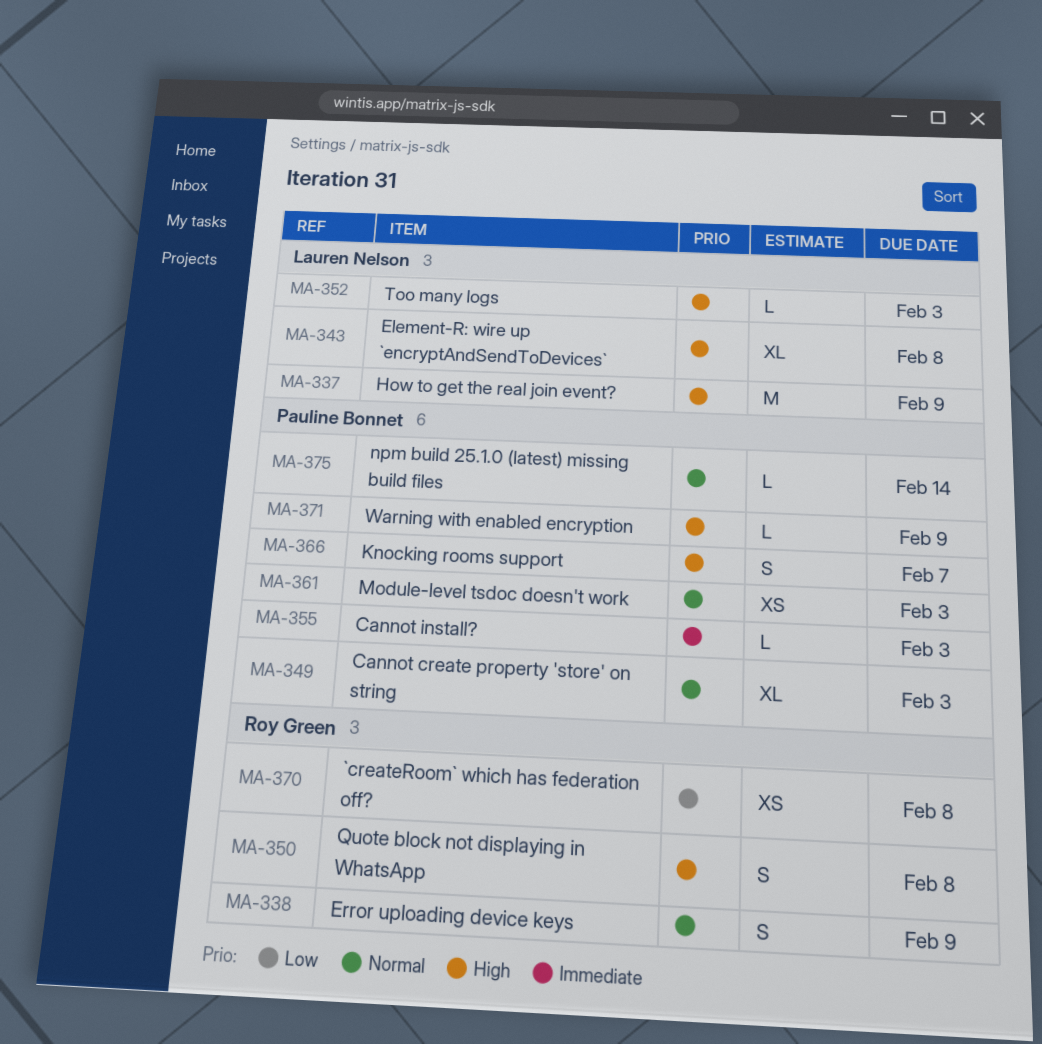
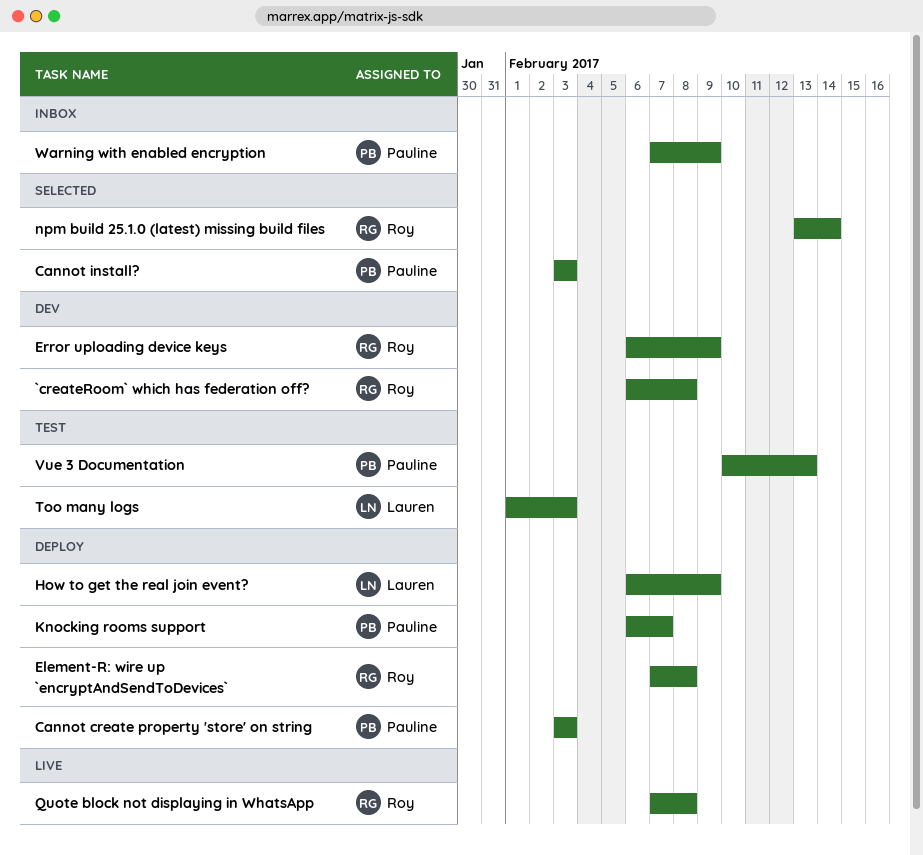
Element-R: wire up `encryptAndSendToDevices`, owner: Lauren Nelson -> Roy Green
Module-level tsdoc doesn't work: present -> none
npm build 25.1.0 (latest) missing build files, owner: Pauline Bonnet -> Roy Green
Vue 3 Documentation: none -> present

